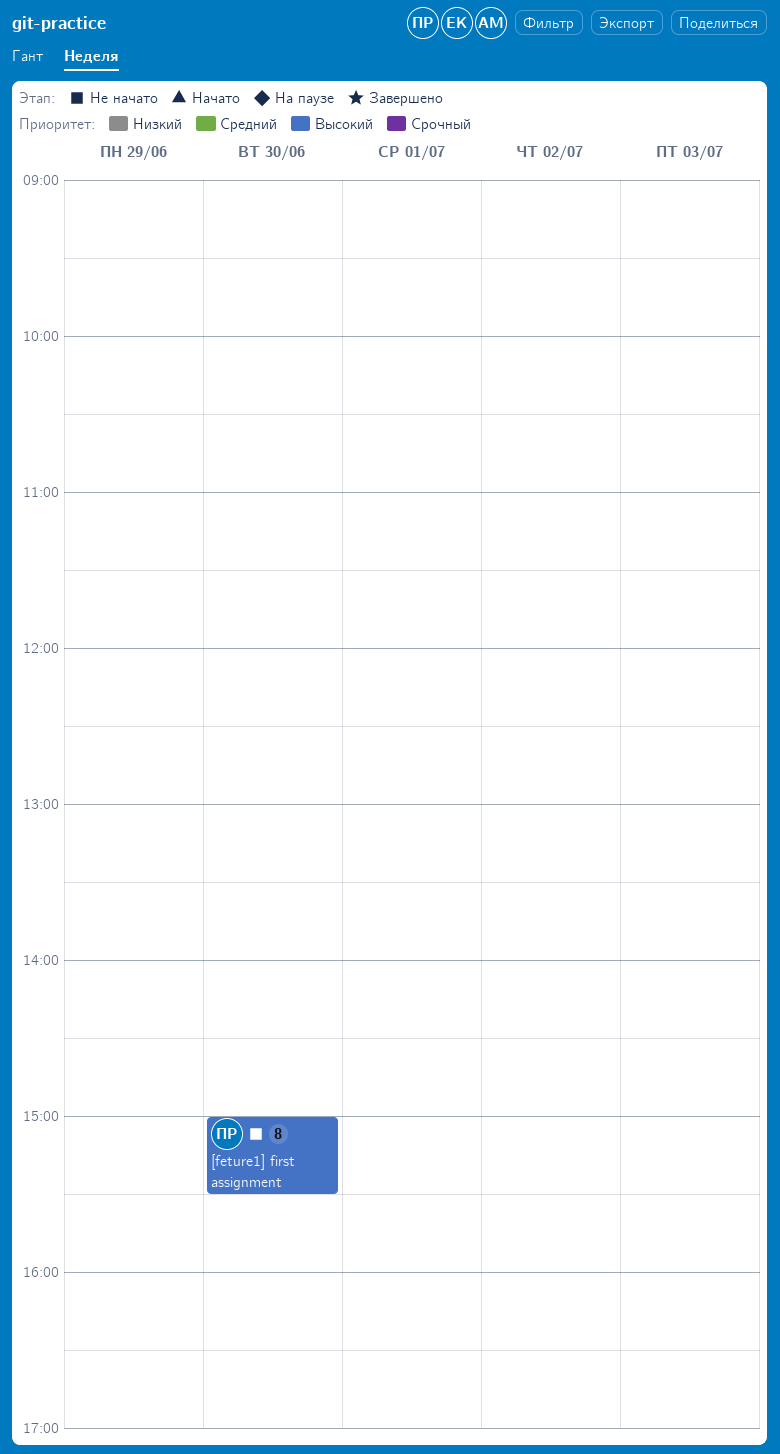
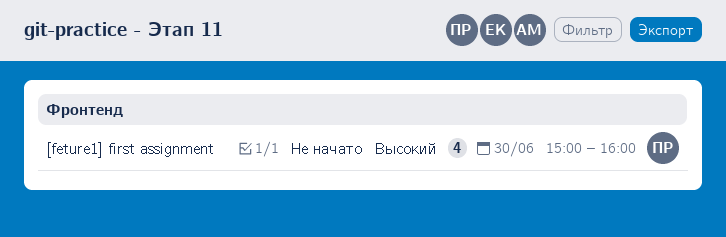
[feture1] first assignment, estimate: 8 -> 4
[feture1] first assignment, ends: 15:30 -> 16:00

